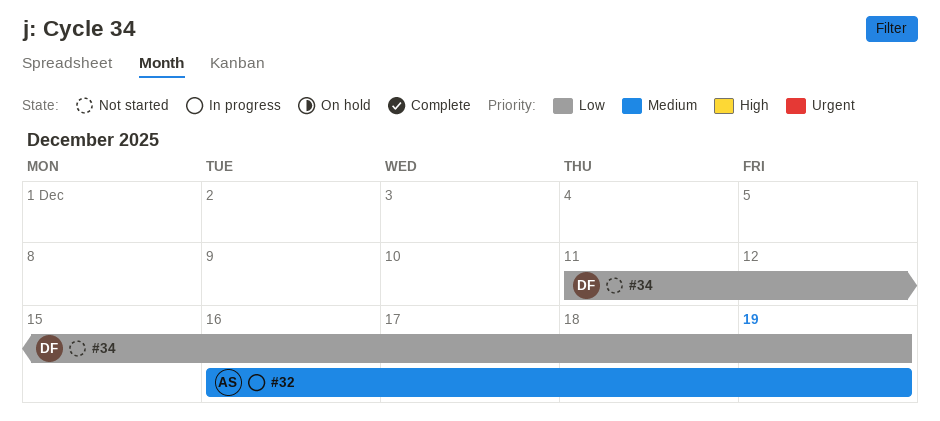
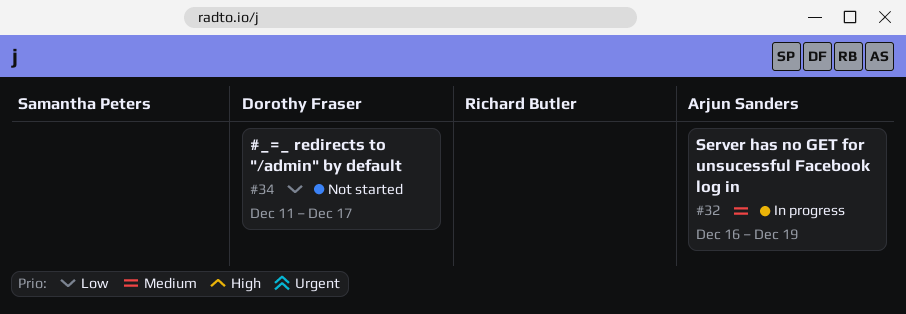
#34, due: Dec 19 -> Dec 17

